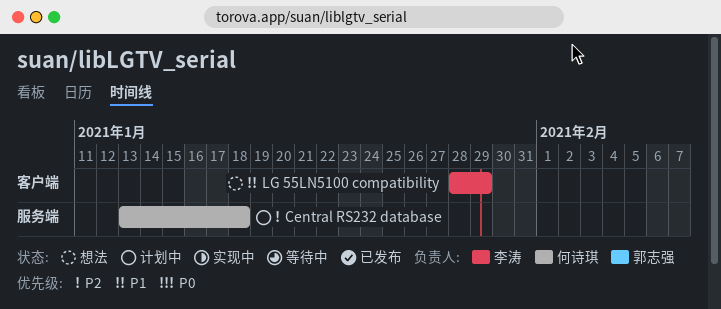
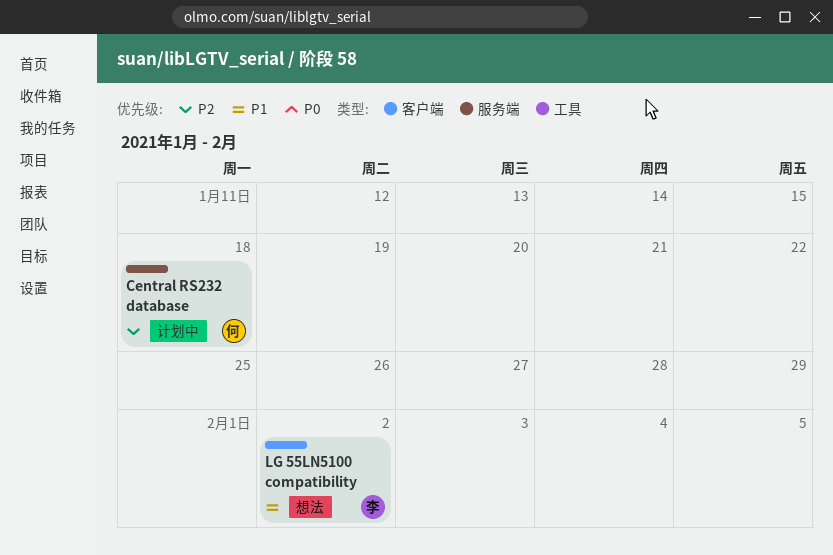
LG 55LN5100 compatibility, due: Jan 29 -> Feb 2

